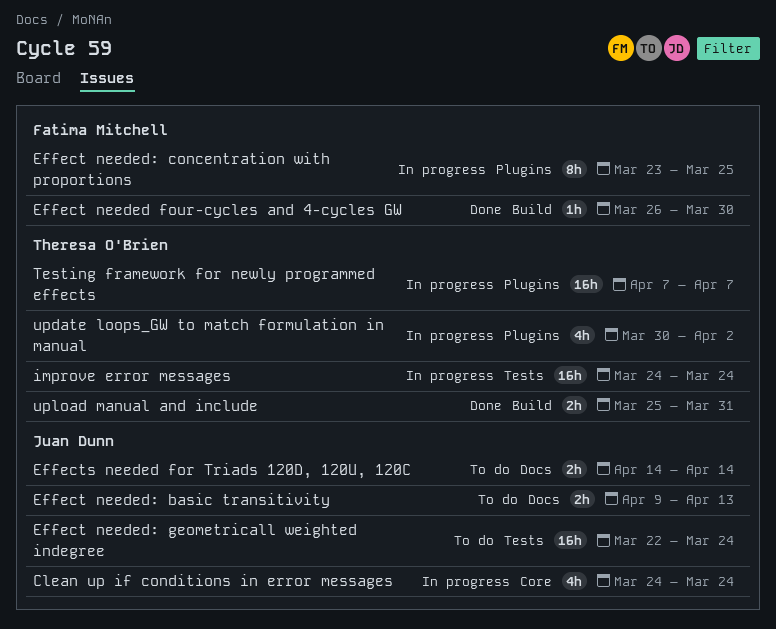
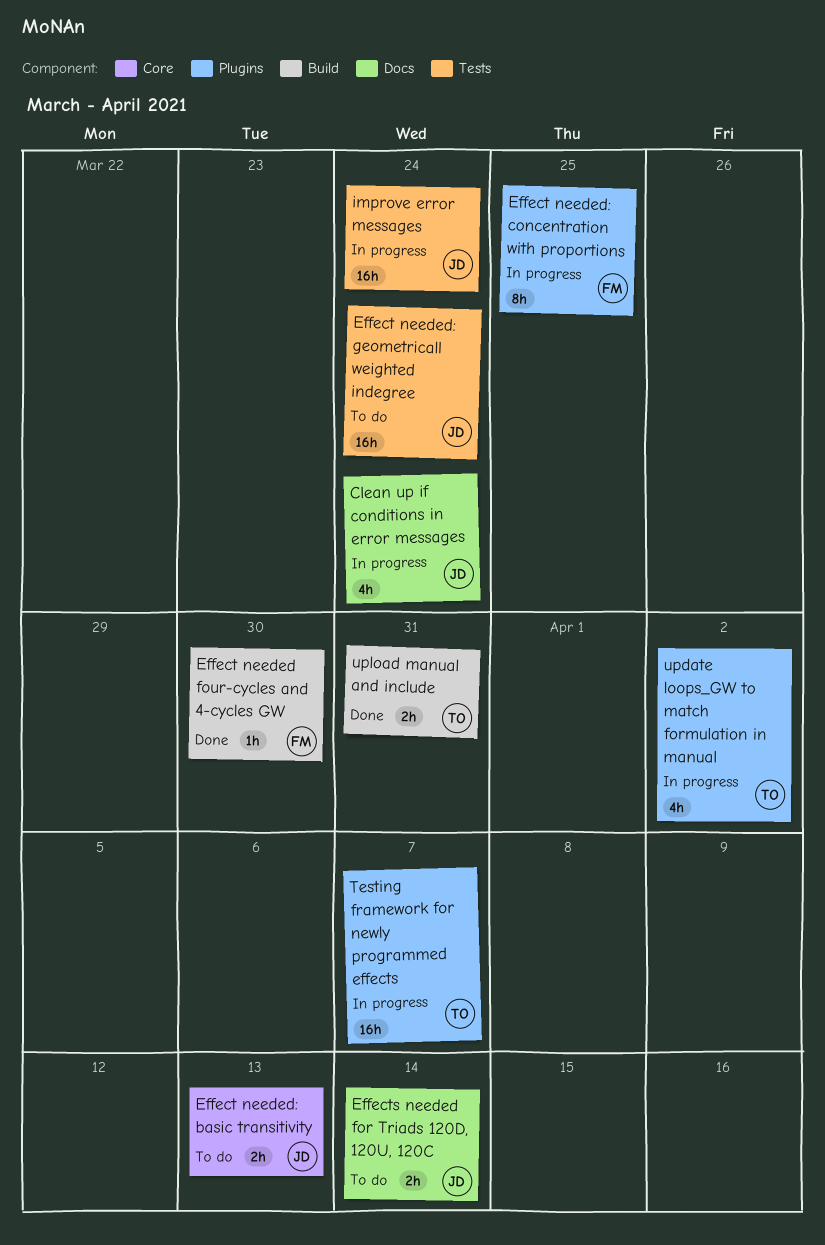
Clean up if conditions in error messages, label: Core -> Docs
Effect needed: basic transitivity, label: Docs -> Core
improve error messages, owner: Theresa O'Brien -> Juan Dunn

